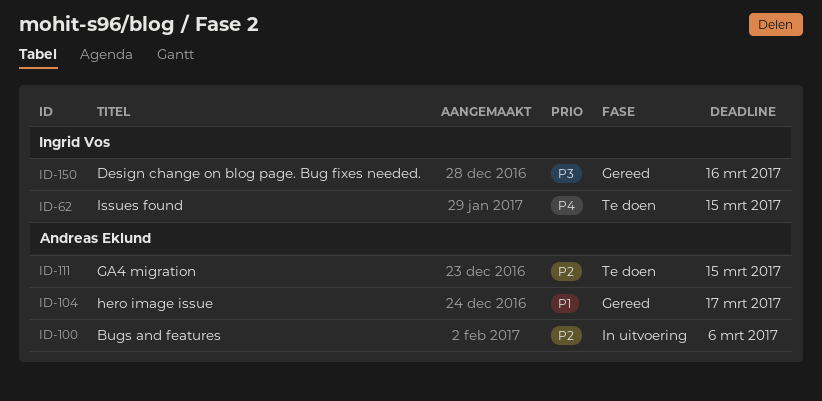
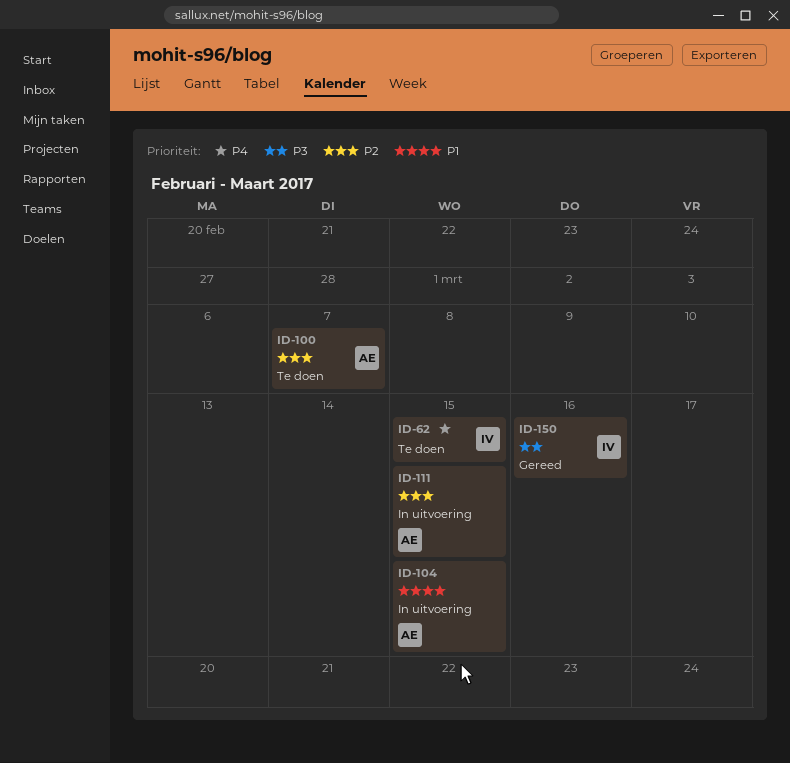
ID-100, status: In uitvoering -> Te doen
ID-100, due: Mar 6 -> Mar 7
ID-104, status: Gereed -> In uitvoering
ID-104, due: Mar 17 -> Mar 15
ID-111, status: Te doen -> In uitvoering

